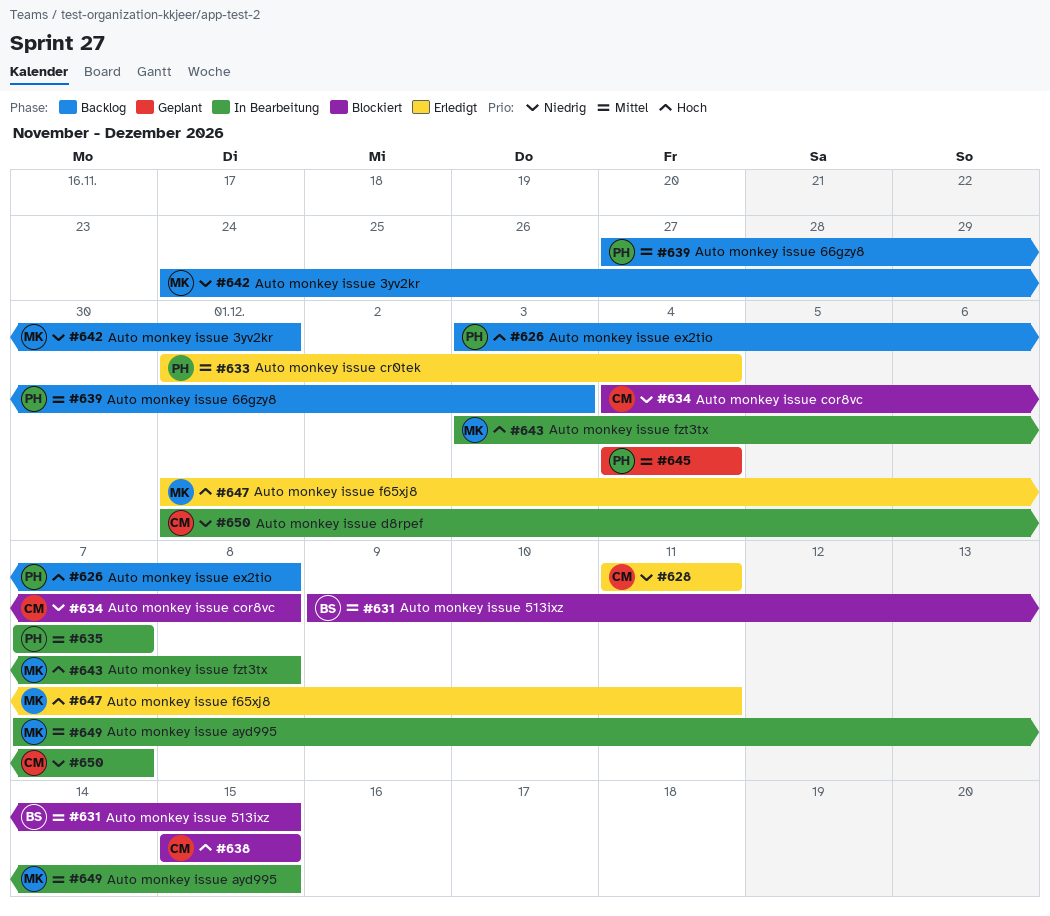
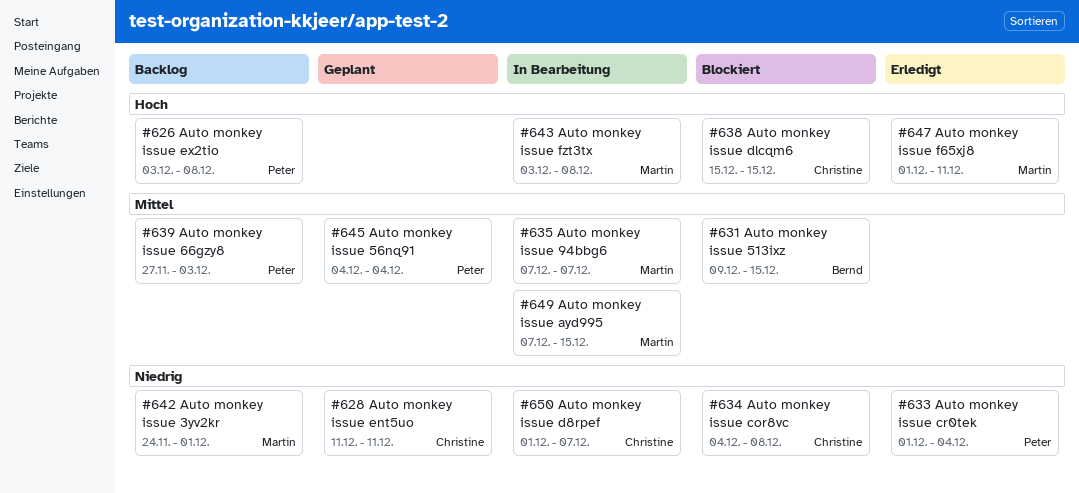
#628, status: Erledigt -> Geplant
#633, priority: Mittel -> Niedrig
#635, owner: Peter -> Martin

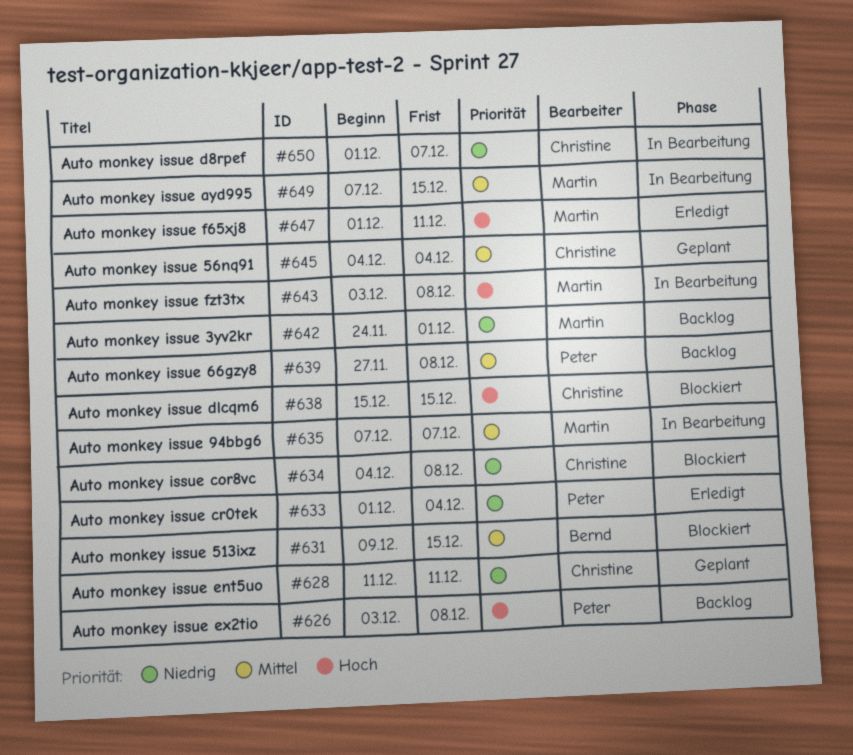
#639, due: Dec 3 -> Dec 8
#645, owner: Peter -> Christine

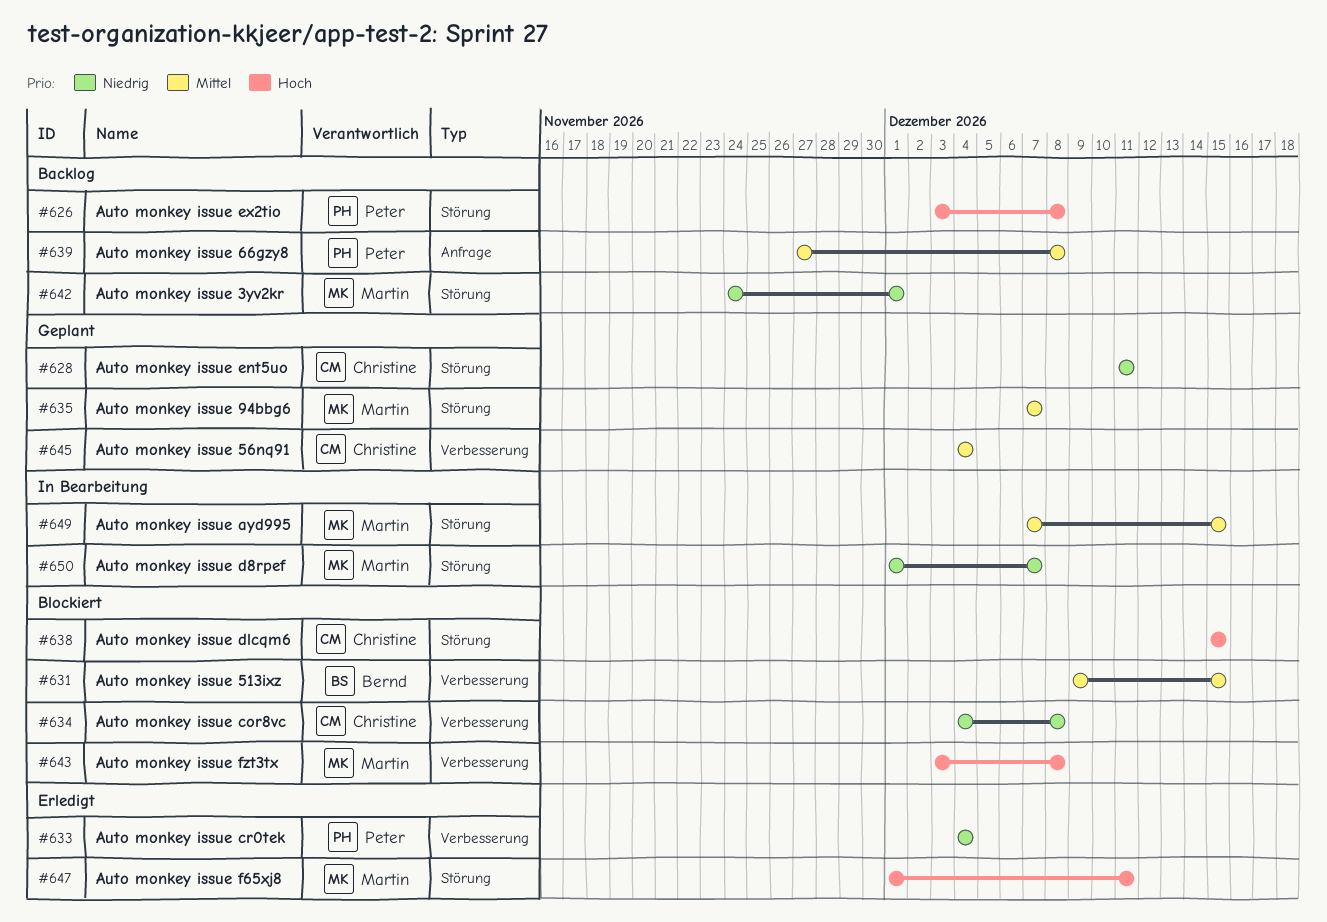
#633, start: Dec 1 -> Dec 4
#635, status: In Bearbeitung -> Geplant
#643, status: In Bearbeitung -> Blockiert
#650, owner: Christine -> Martin

